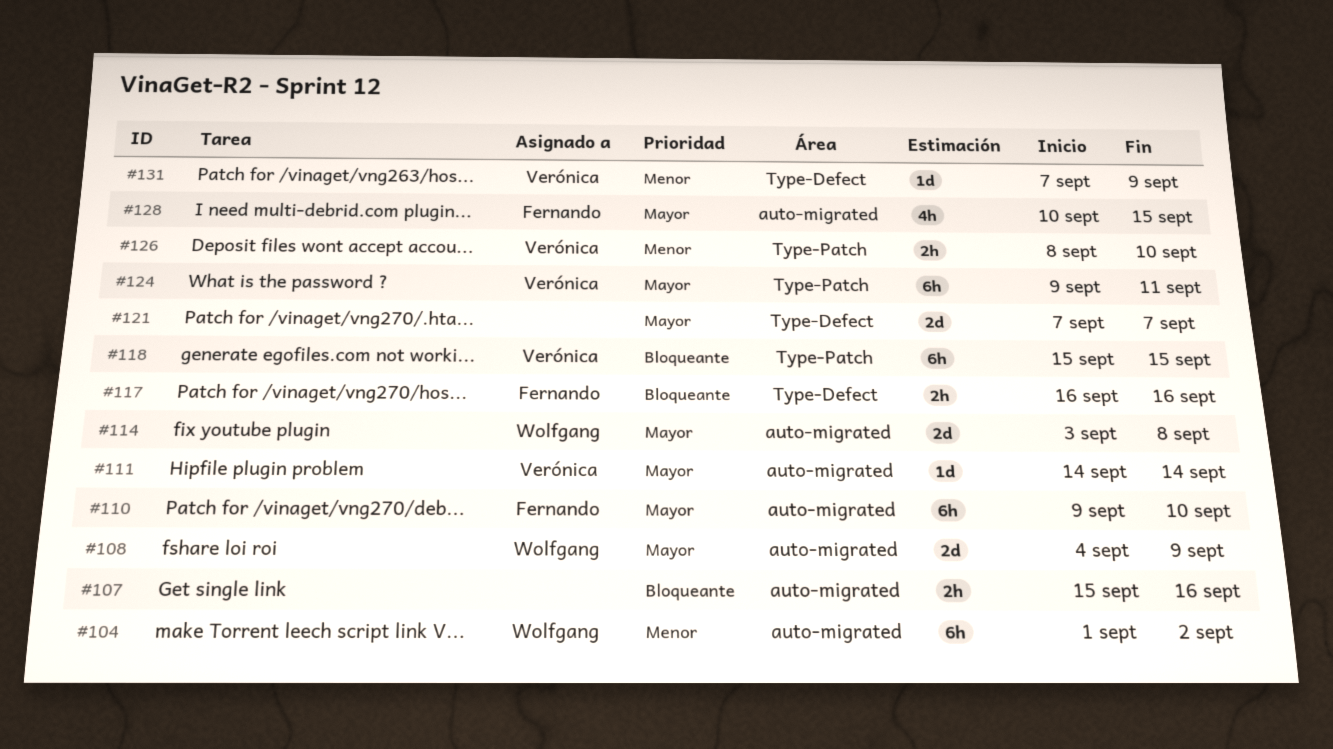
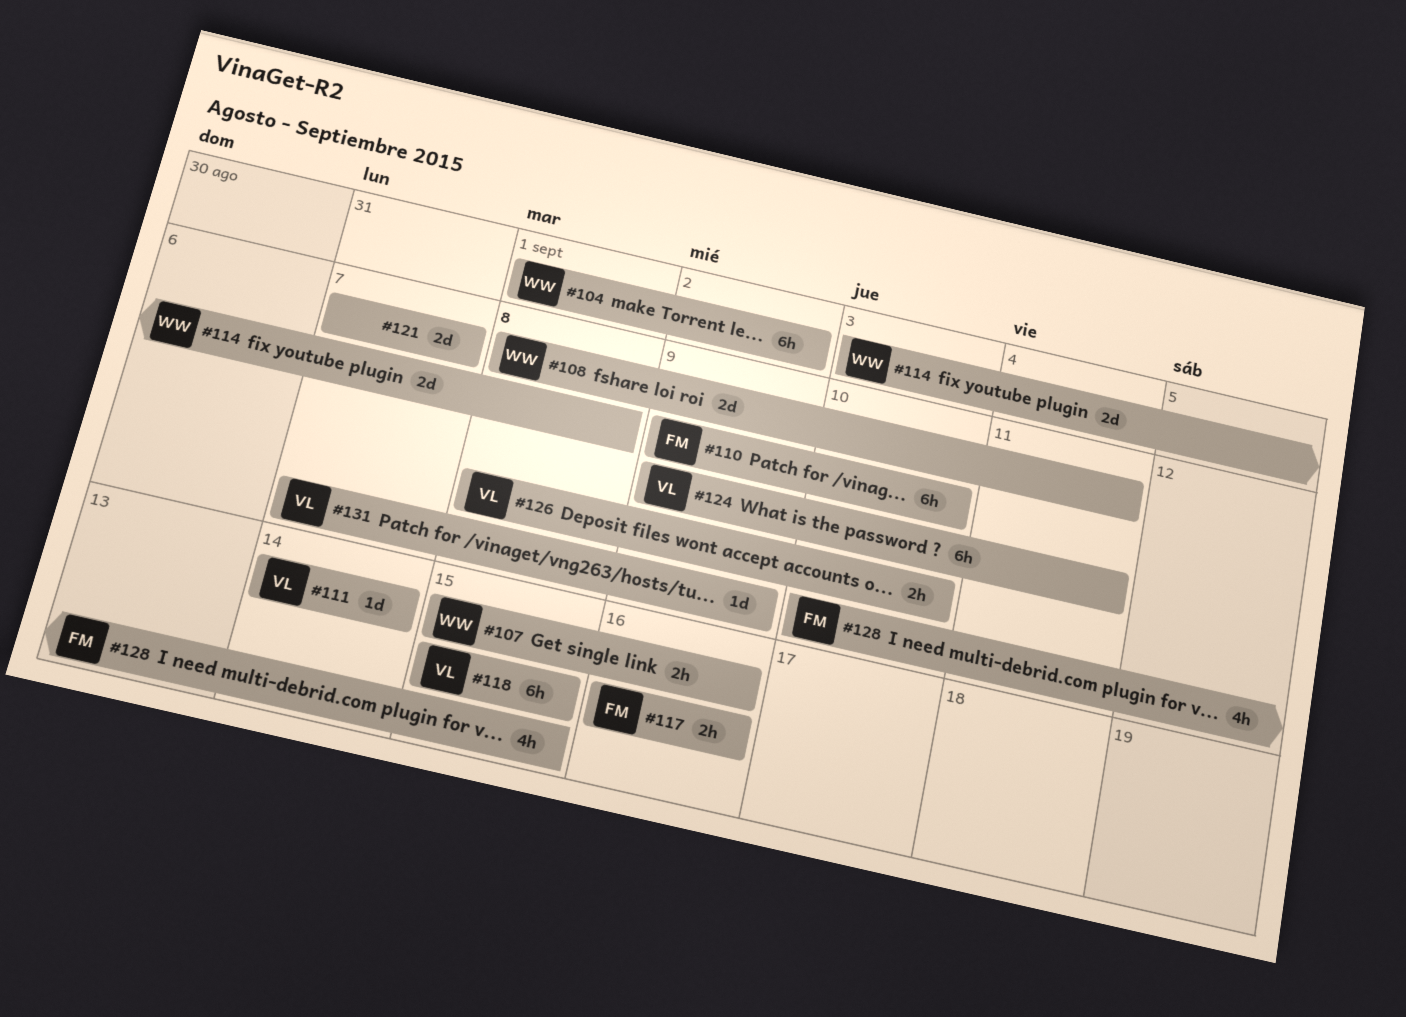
#107, owner: none -> Wolfgang
#108, start: Sep 4 -> Sep 8
#108, due: Sep 9 -> Sep 11

